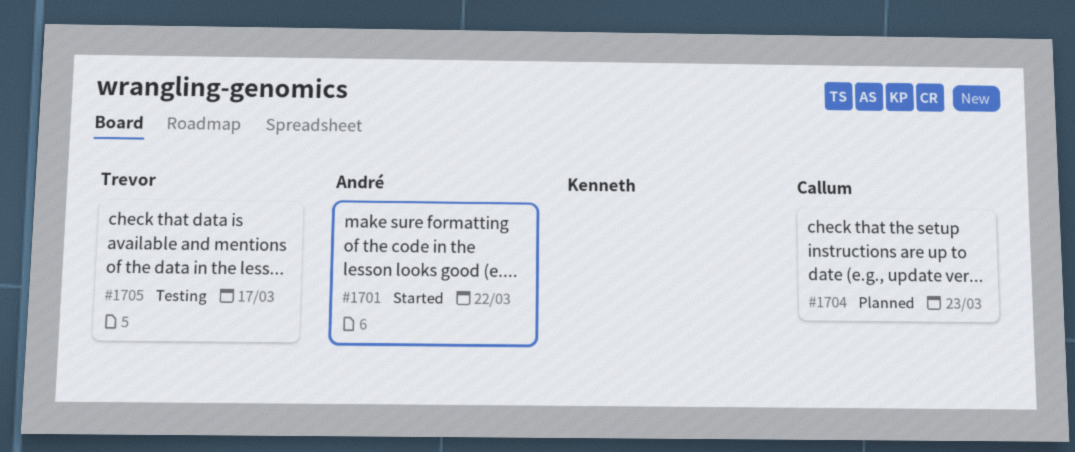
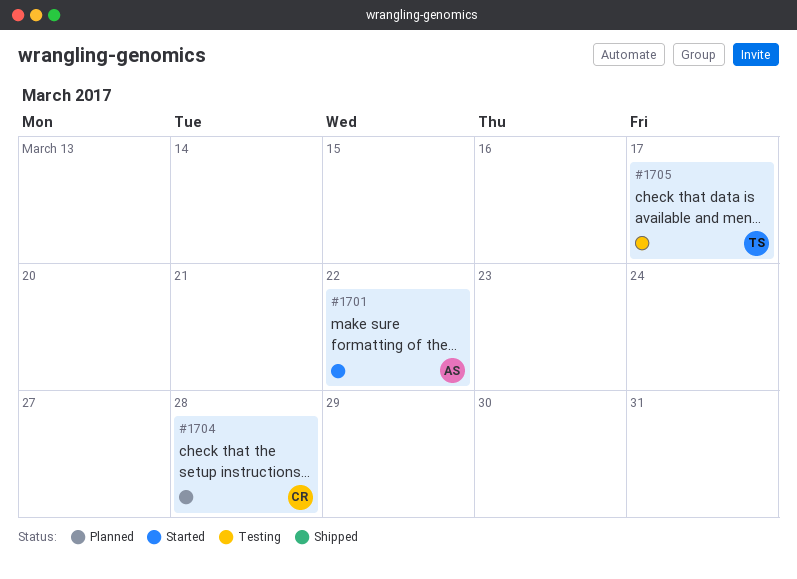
#1704, due: Mar 23 -> Mar 28

